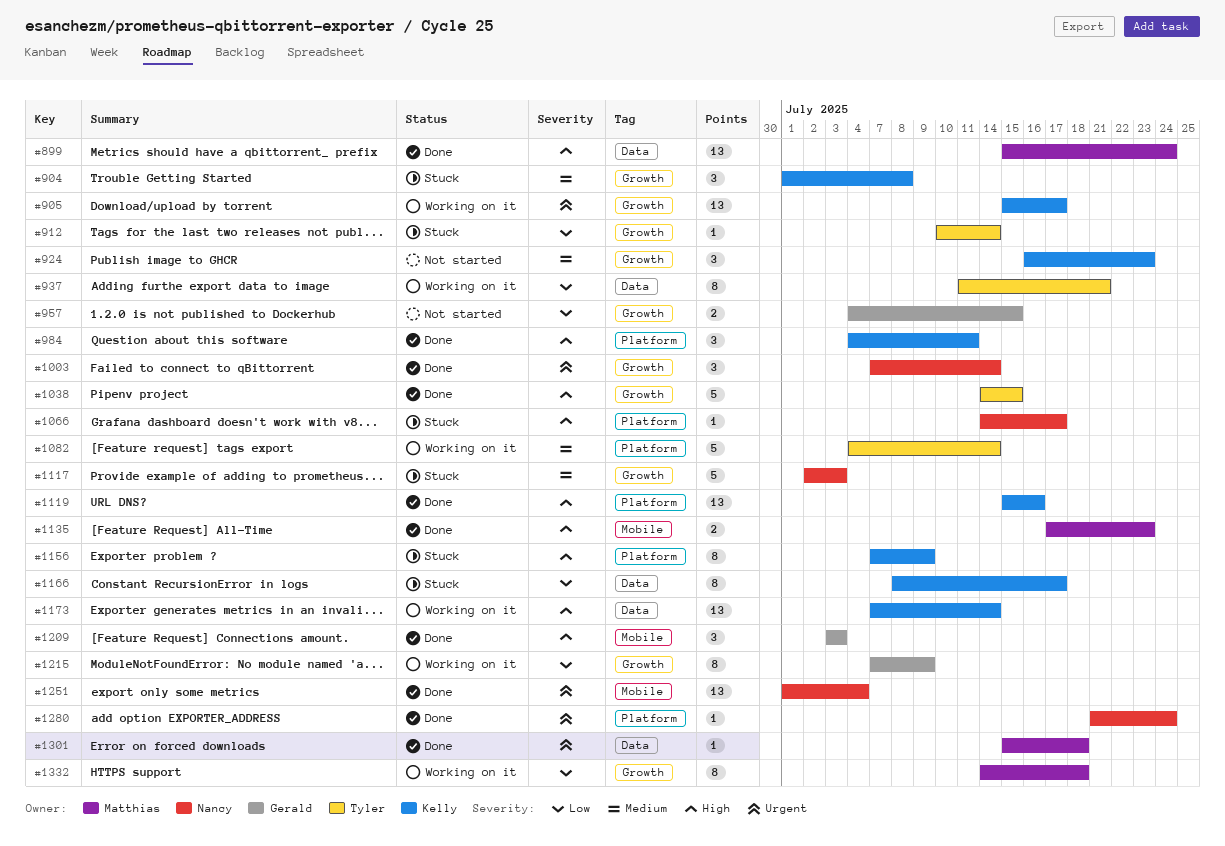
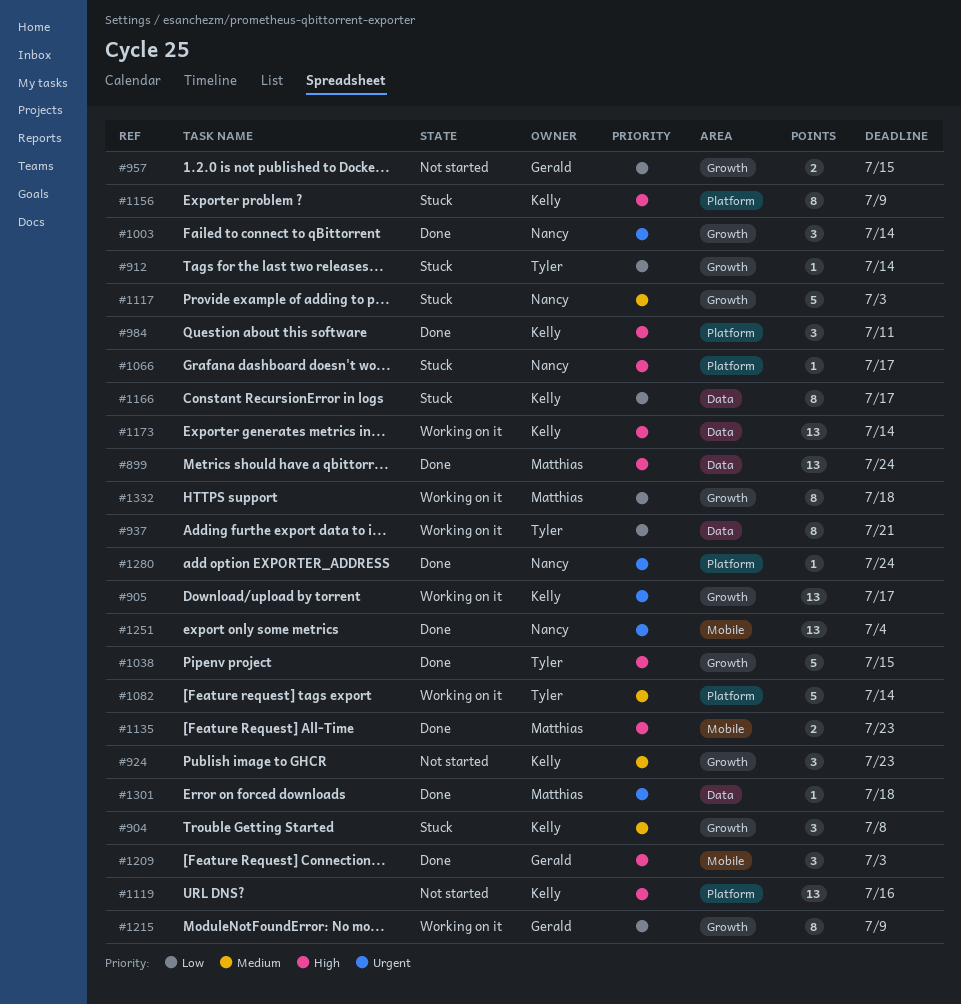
#1119, status: Done -> Not started

